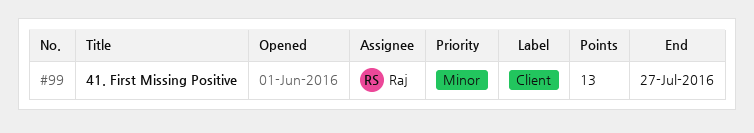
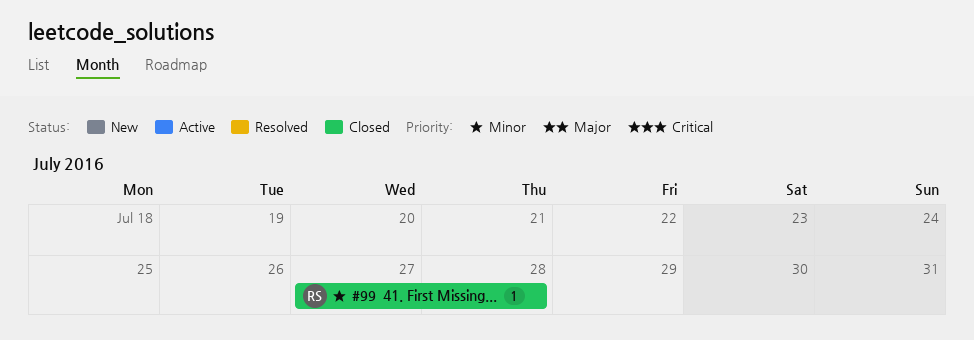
#99, estimate: 13 -> 1
#99, due: Jul 27 -> Jul 28

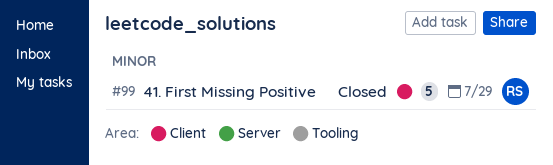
#99, estimate: 1 -> 5
#99, due: Jul 28 -> Jul 29

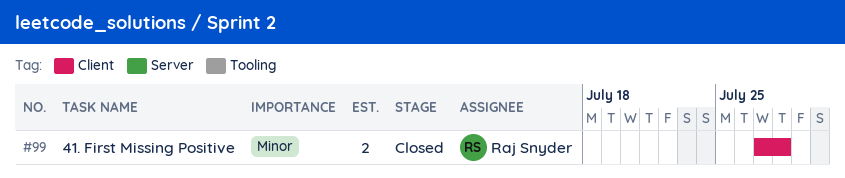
#99, estimate: 5 -> 2
#99, due: Jul 29 -> Jul 28

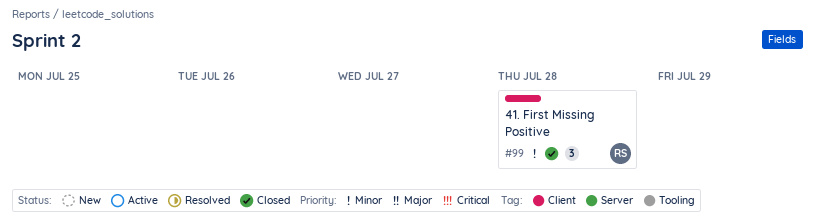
#99, estimate: 2 -> 3

